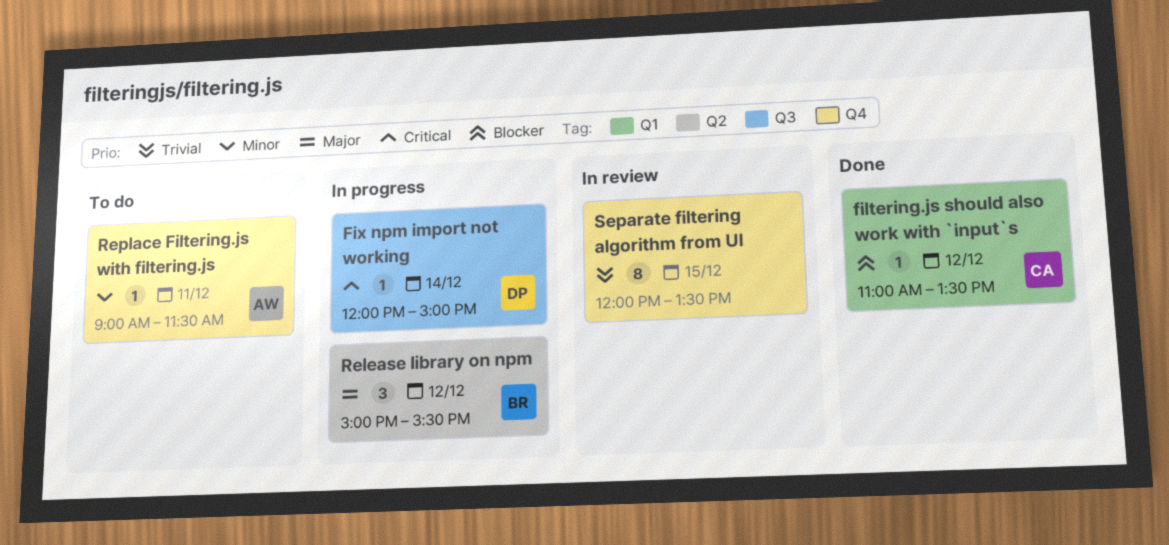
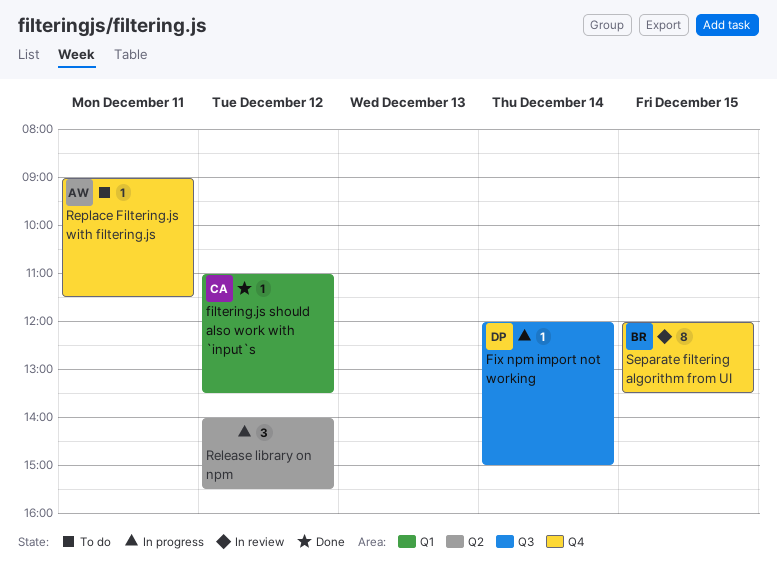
Release library on npm, owner: BR -> none
Release library on npm, begins: 15:00 -> 14:00
Separate filtering algorithm from UI, owner: none -> BR

